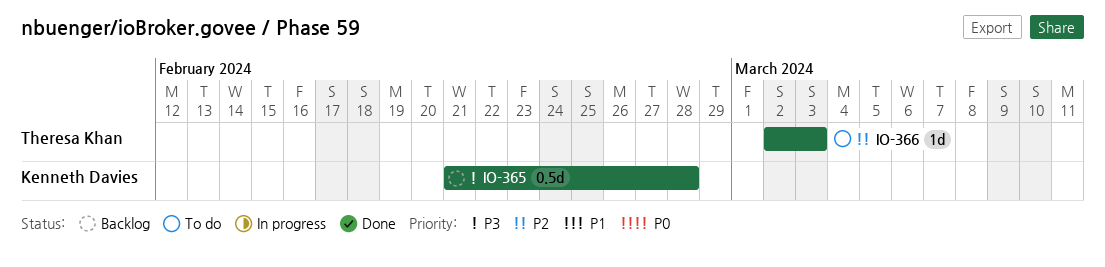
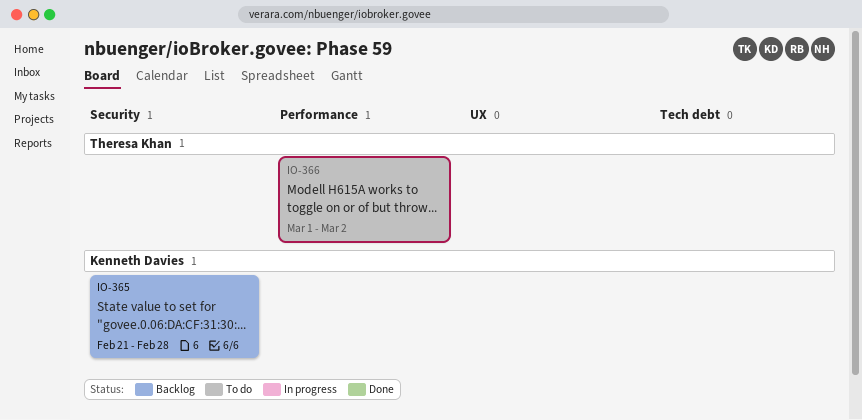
IO-366, start: Mar 2 -> Mar 1
IO-366, due: Mar 3 -> Mar 2

